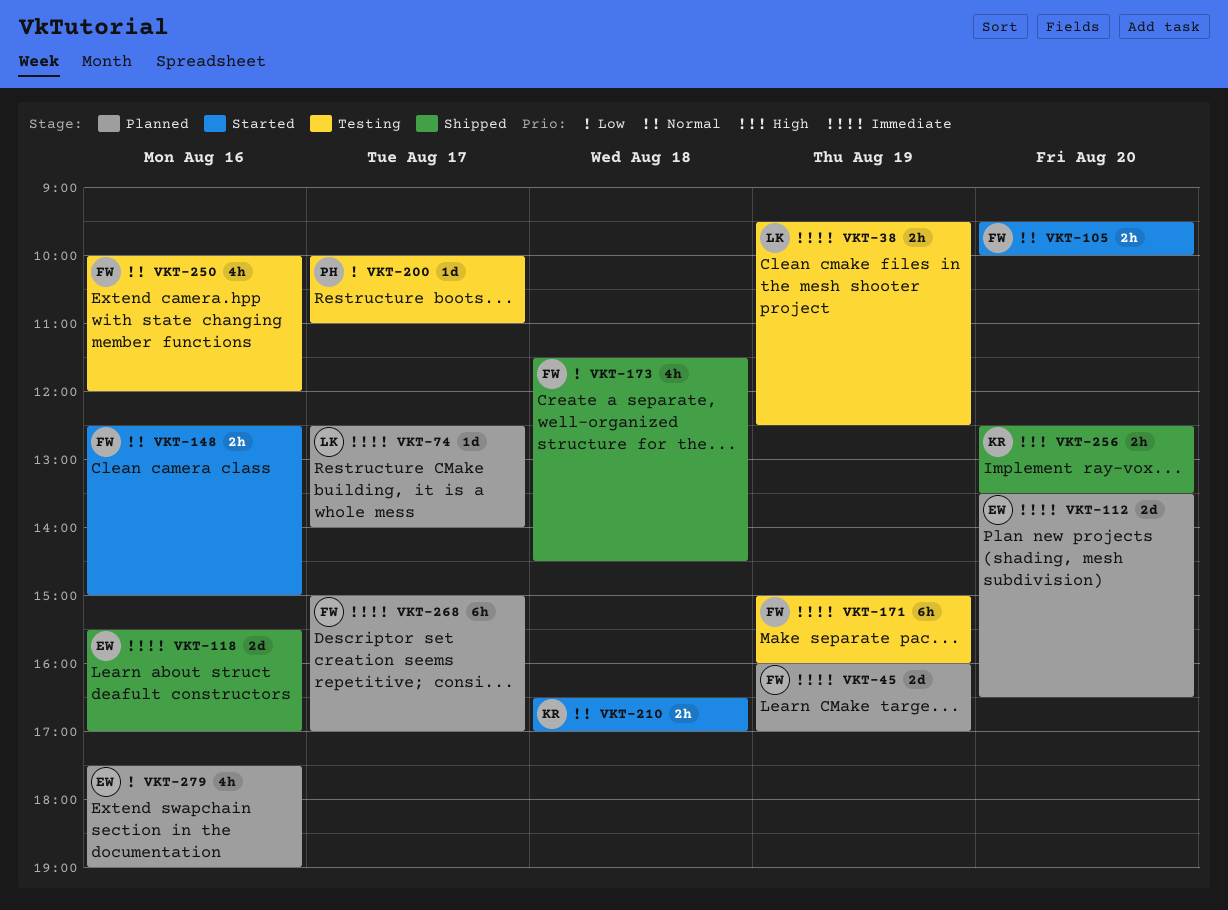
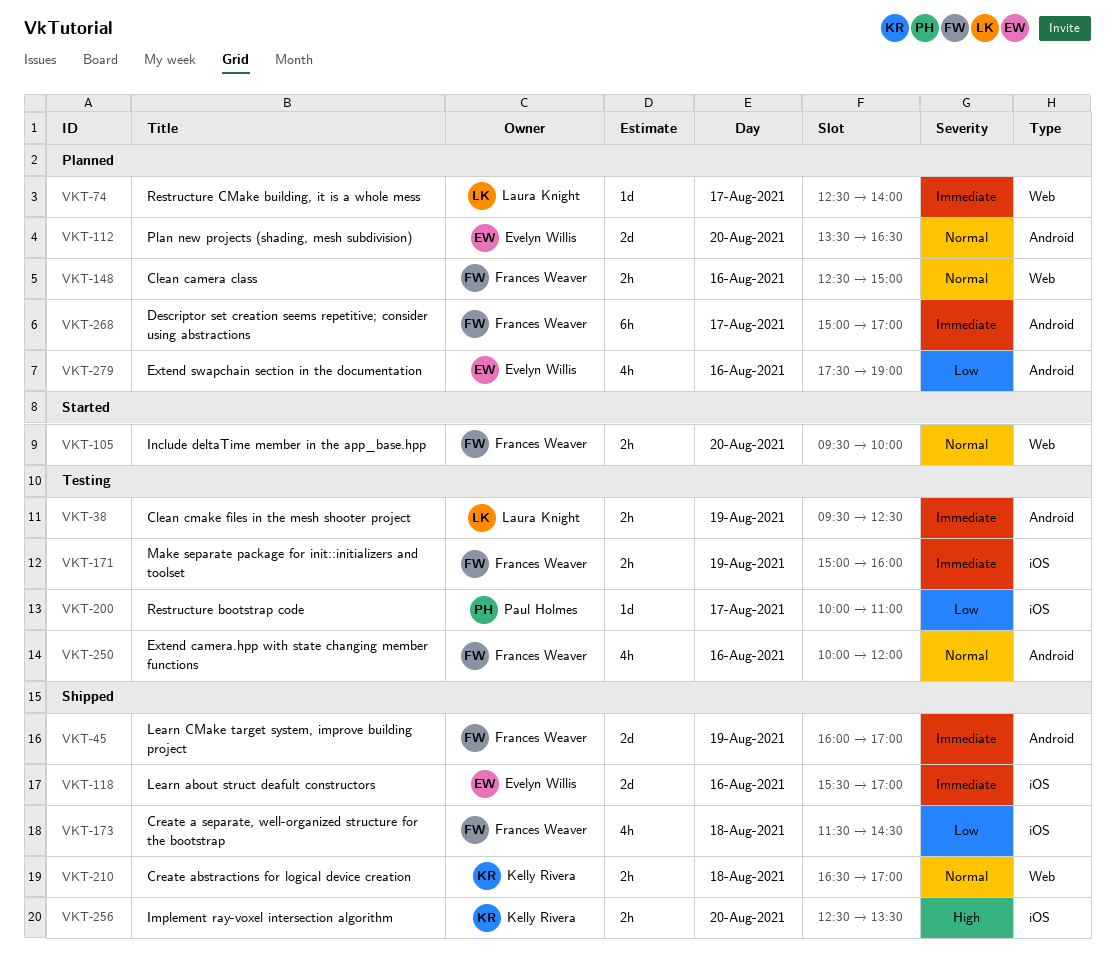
VKT-45, status: Planned -> Shipped
VKT-112, priority: Immediate -> Normal
VKT-148, status: Started -> Planned
VKT-171, estimate: 6h -> 2h
VKT-210, status: Started -> Shipped

